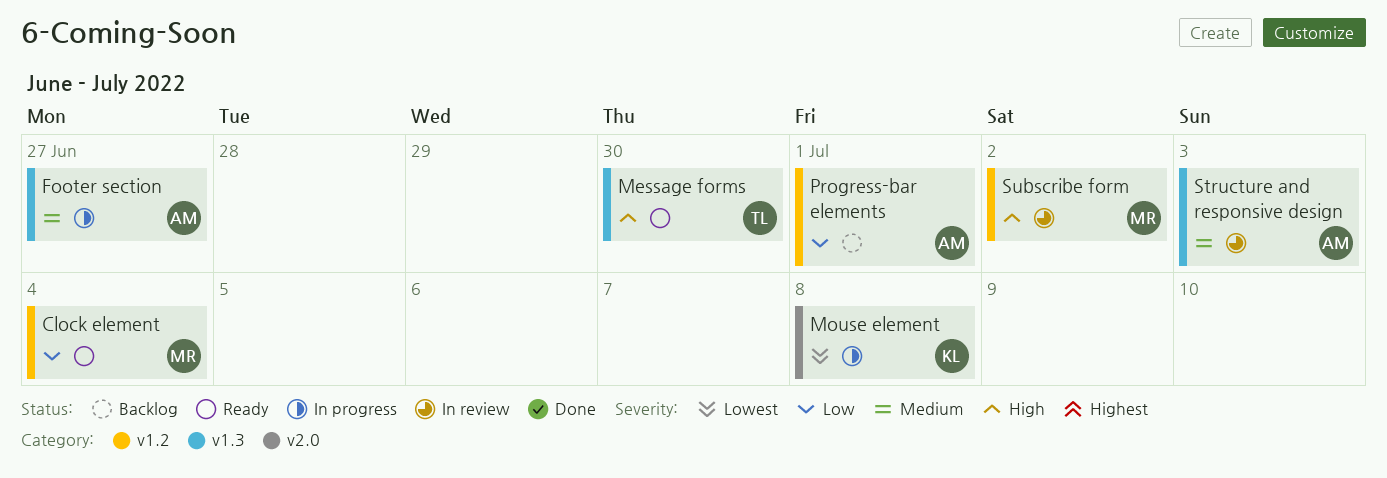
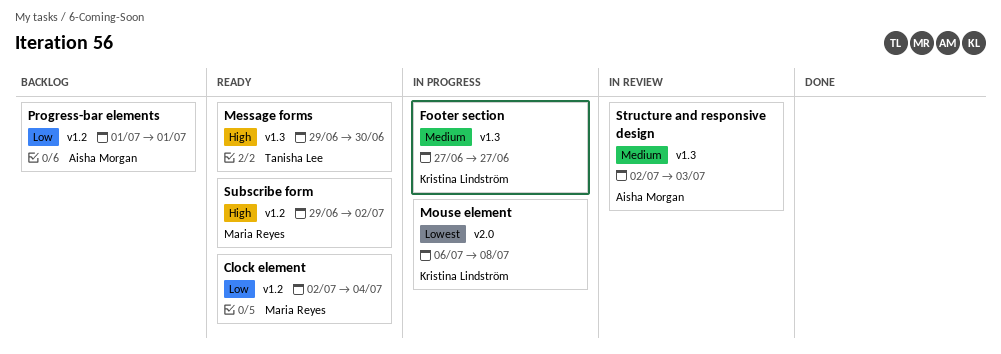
Footer section, owner: Aisha Morgan -> Kristina Lindström
Subscribe form, status: In review -> Ready

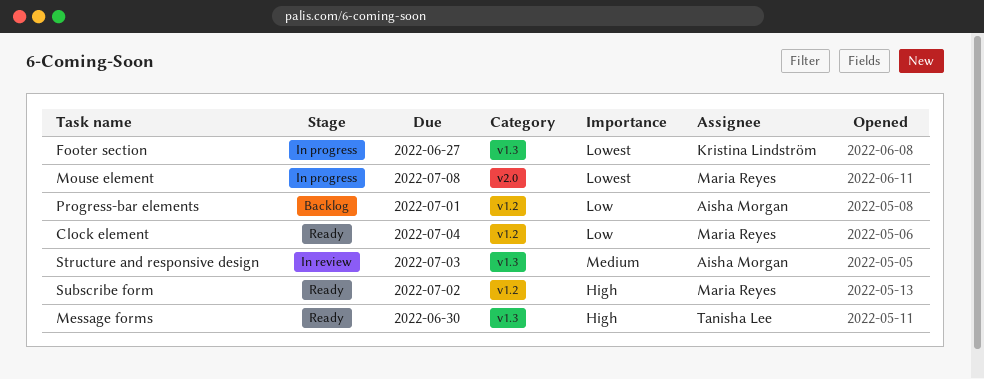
Footer section, priority: Medium -> Lowest
Mouse element, owner: Kristina Lindström -> Maria Reyes

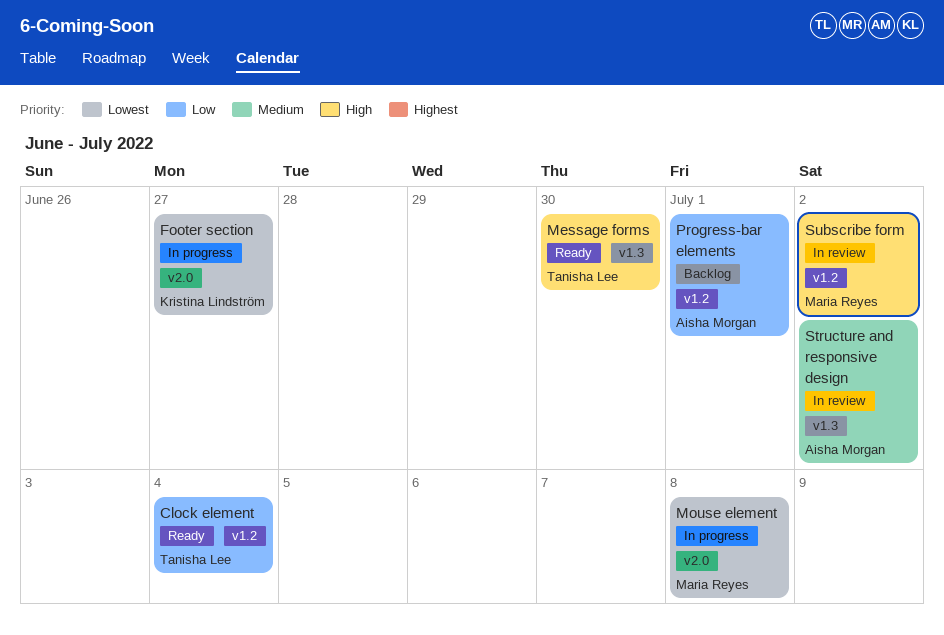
Clock element, owner: Maria Reyes -> Tanisha Lee
Footer section, label: v1.3 -> v2.0
Structure and responsive design, due: Jul 3 -> Jul 2
Subscribe form, status: Ready -> In review

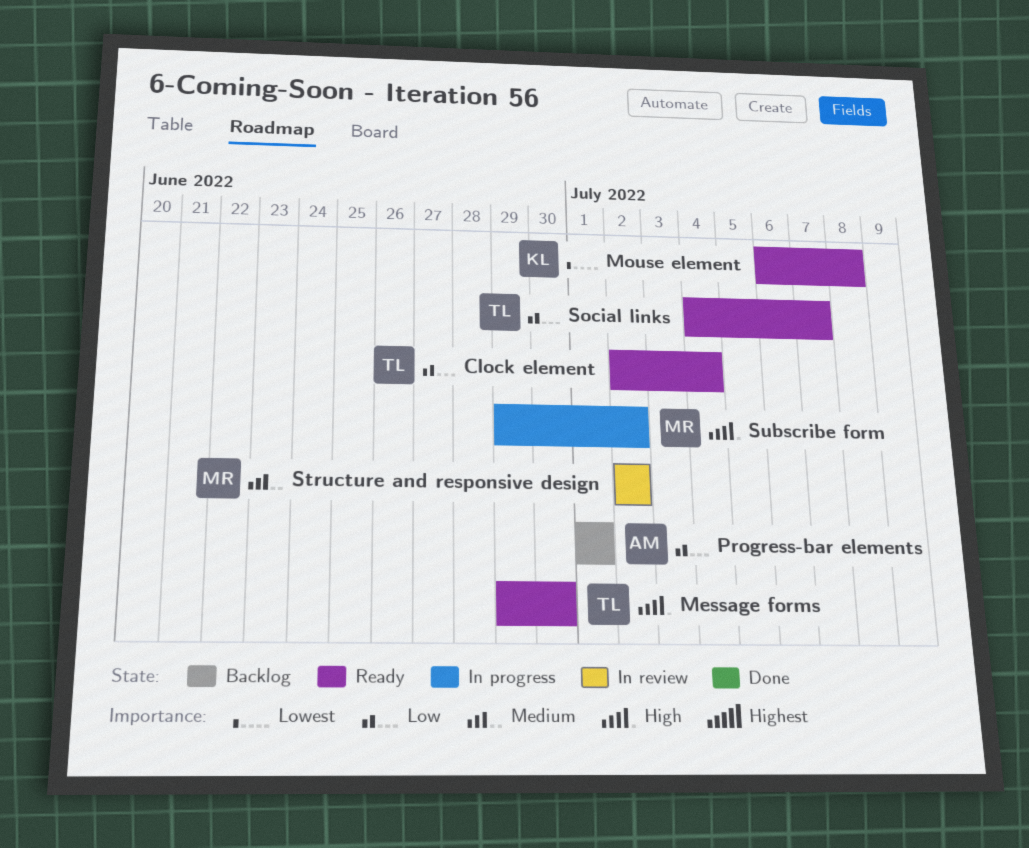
Footer section: present -> none
Mouse element, status: In progress -> Ready
Mouse element, owner: Maria Reyes -> Kristina Lindström
Social links: none -> present
Structure and responsive design, owner: Aisha Morgan -> Maria Reyes
Subscribe form, status: In review -> In progress

